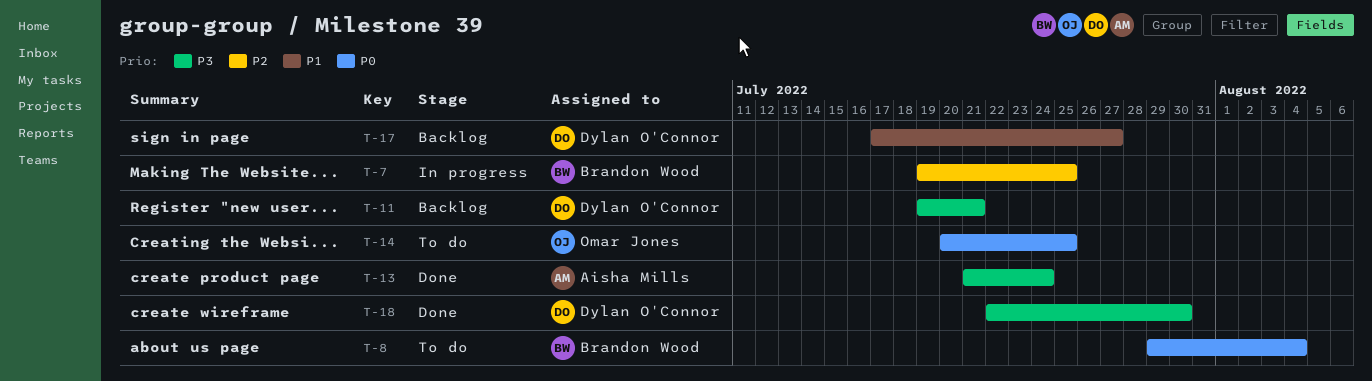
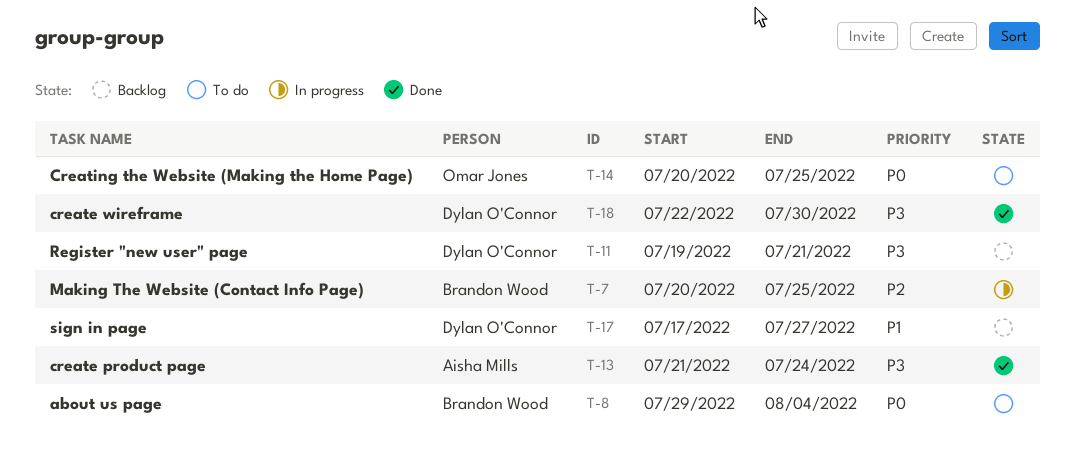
T-7, start: Jul 19 -> Jul 20

